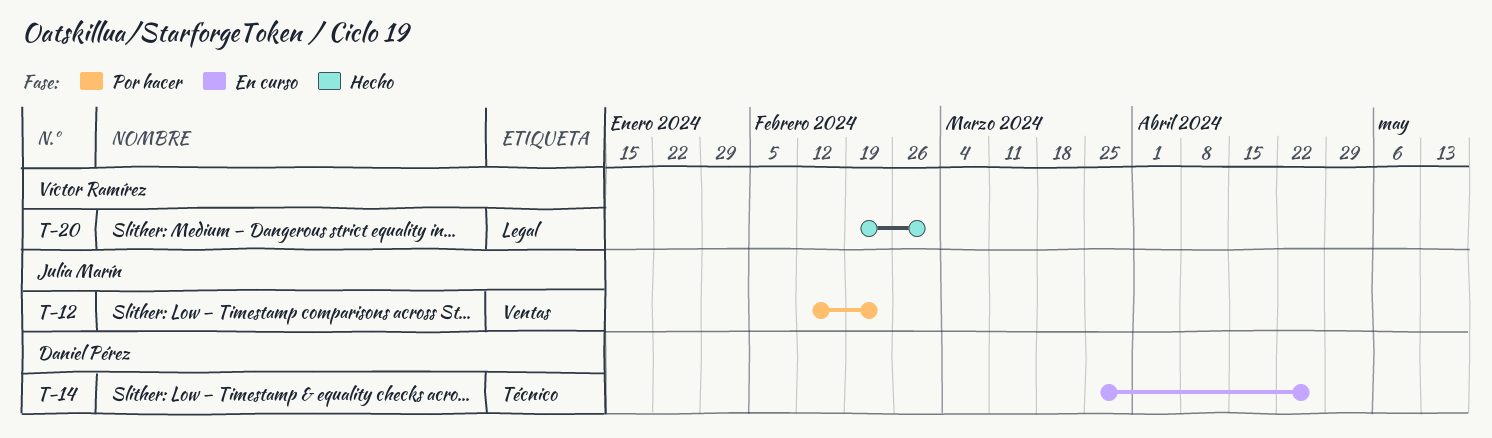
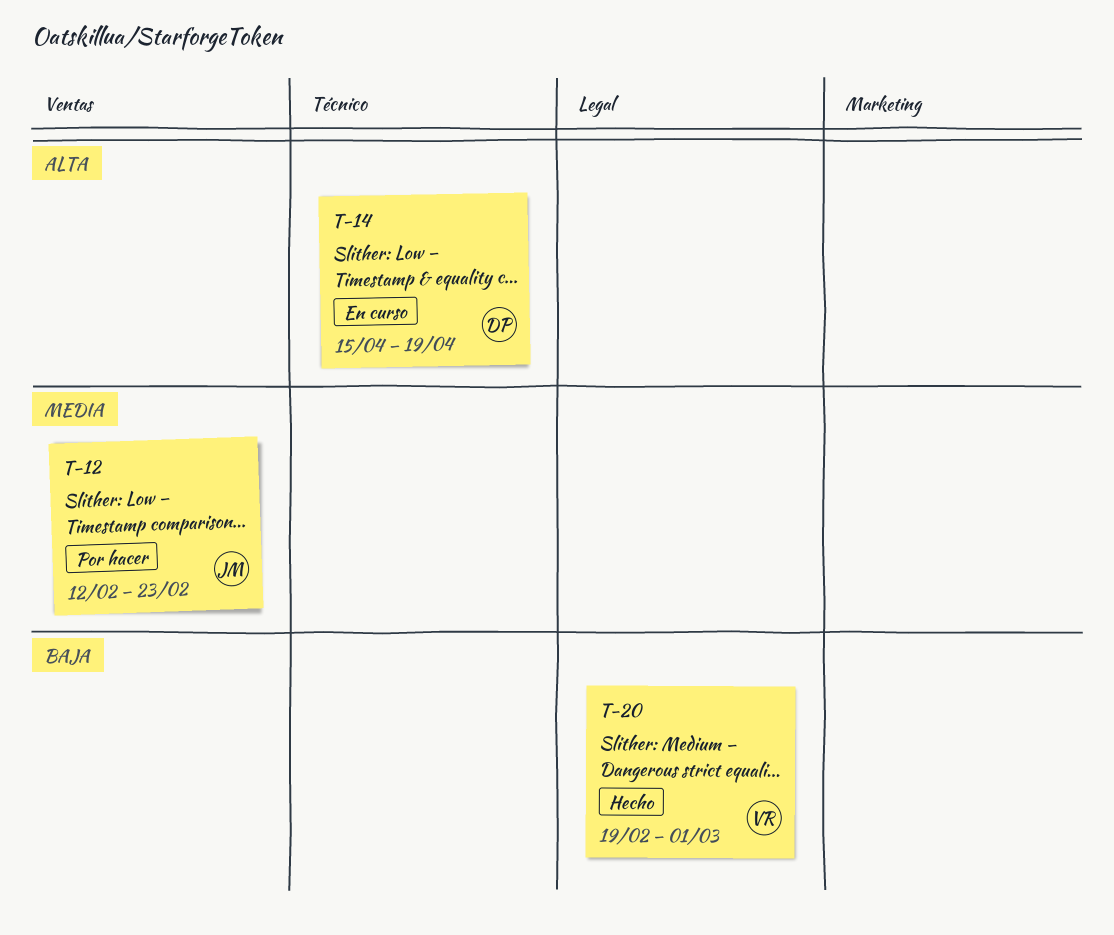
T-14, start: Mar 25 -> Apr 15
T-14, due: Apr 26 -> Apr 19

